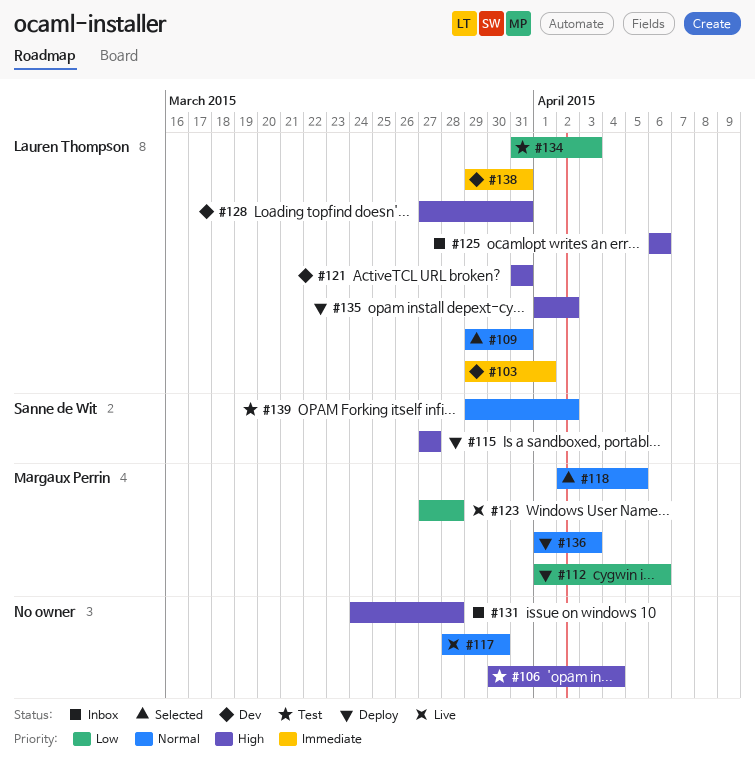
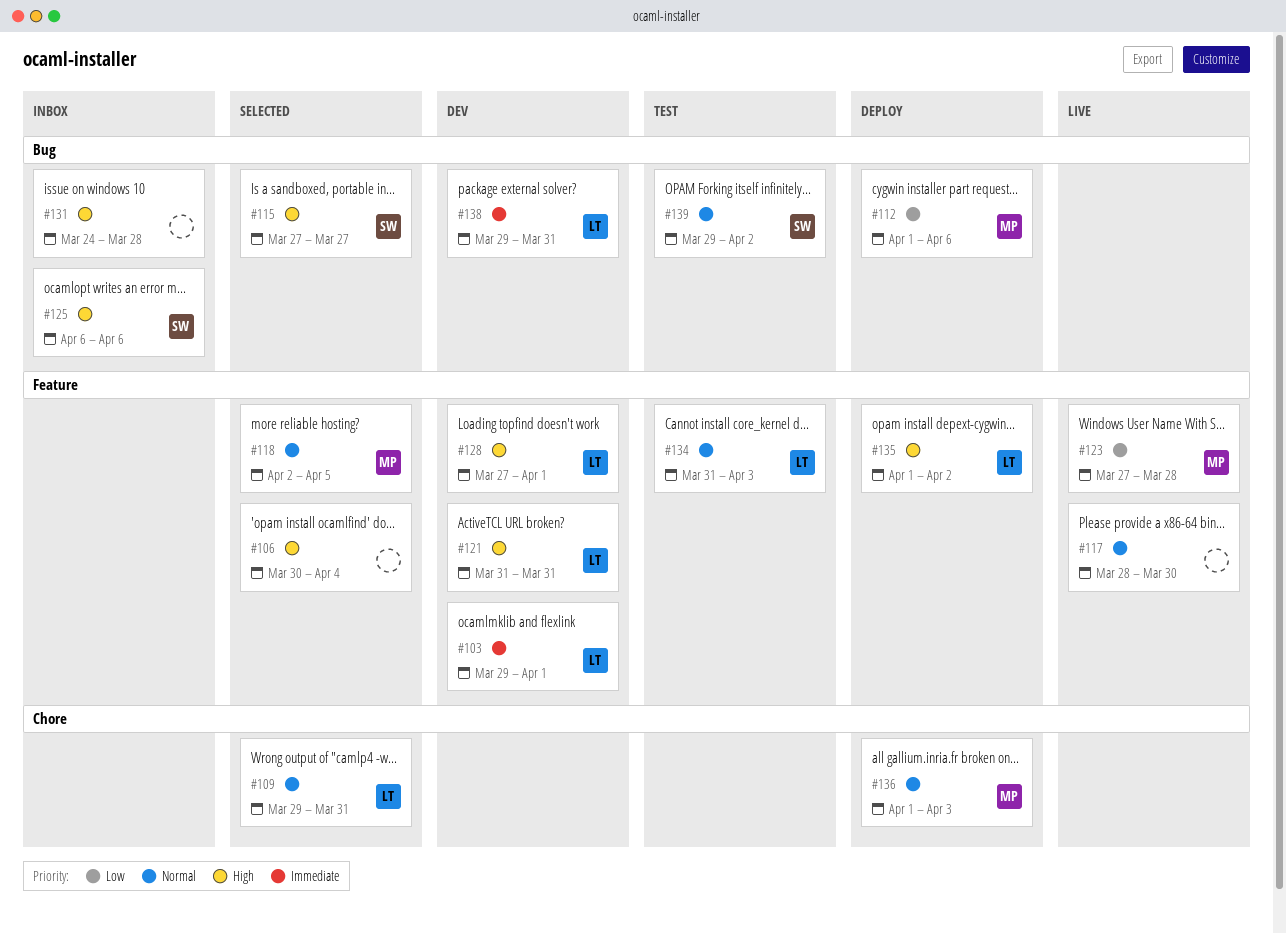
#106, status: Test -> Selected
#115, status: Deploy -> Selected
#125, owner: Lauren Thompson -> Sanne de Wit
#128, due: Mar 31 -> Apr 1
#134, priority: Low -> Normal

